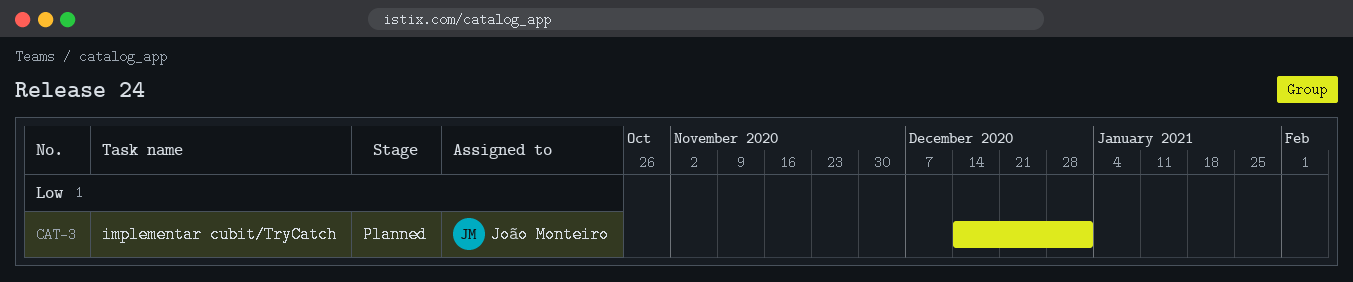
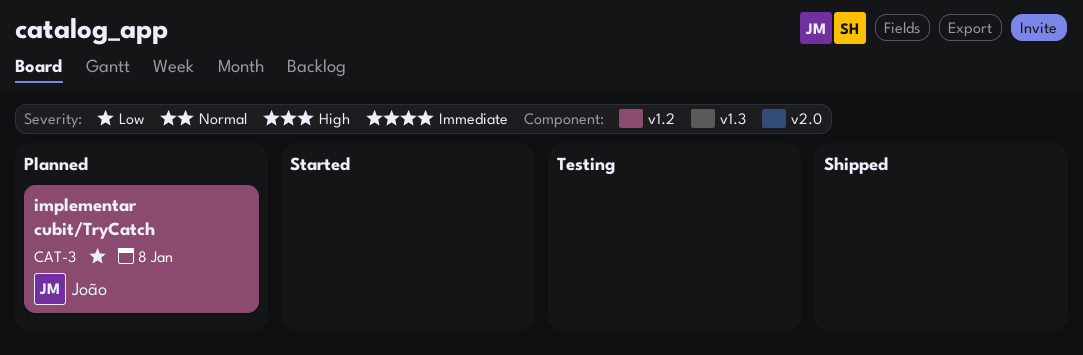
CAT-3, due: Jan 1 -> Jan 8

